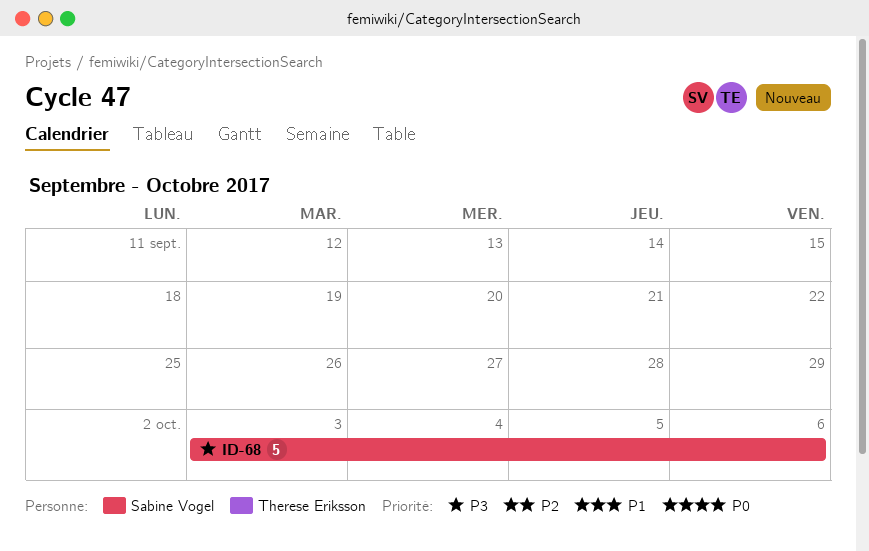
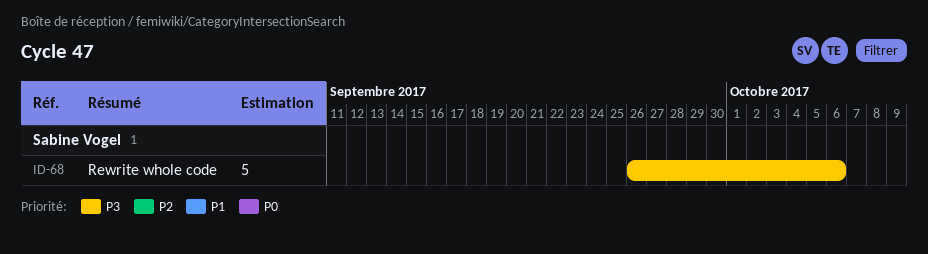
ID-68, start: Oct 3 -> Sep 26

